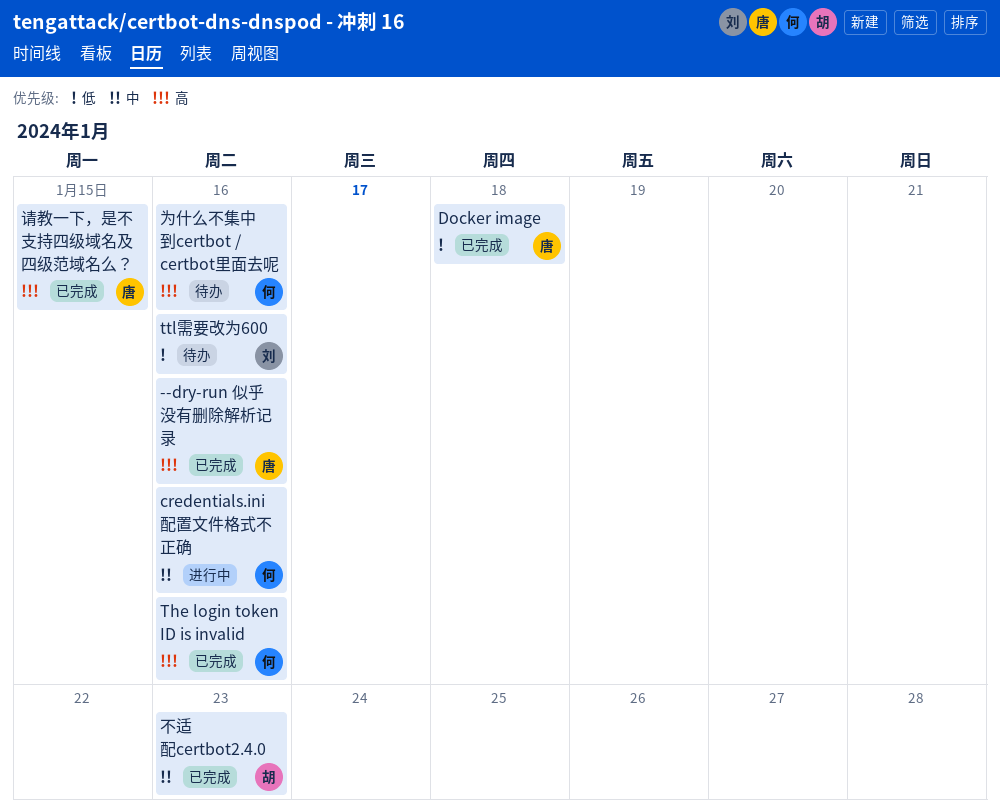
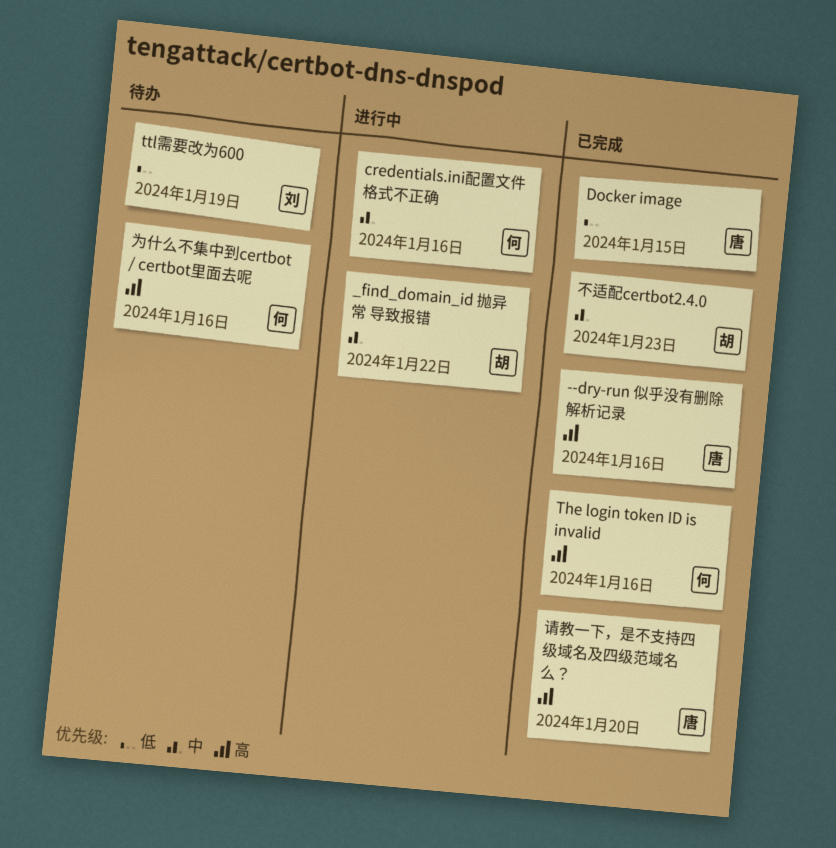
_find_domain_id 抛异常 导致报错: none -> present
Docker image, due: Jan 18 -> Jan 15
ttl需要改为600, due: Jan 16 -> Jan 19
请教一下，是不支持四级域名及四级范域名么？, due: Jan 15 -> Jan 20

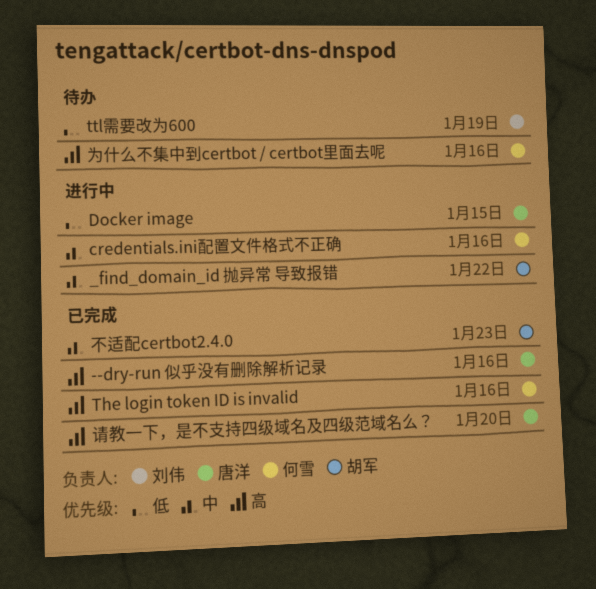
Docker image, status: 已完成 -> 进行中

